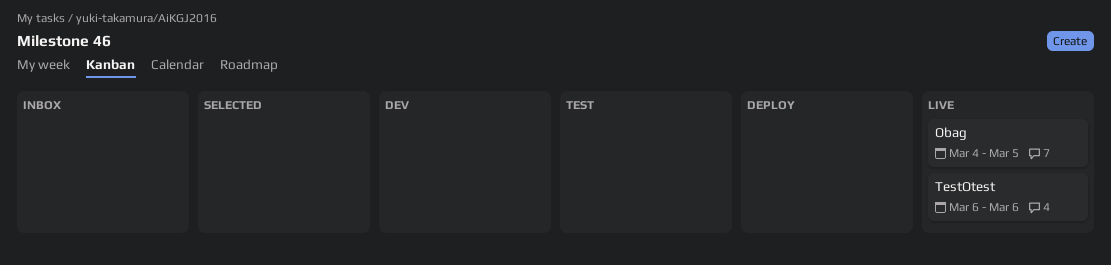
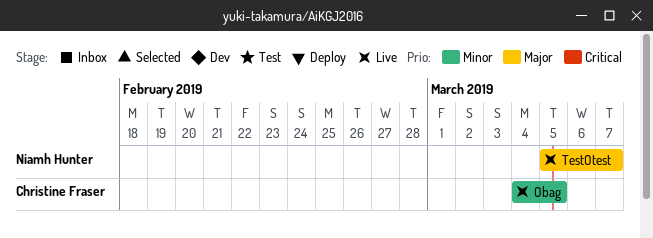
TestOtest, start: Mar 6 -> Mar 5
TestOtest, due: Mar 6 -> Mar 7

